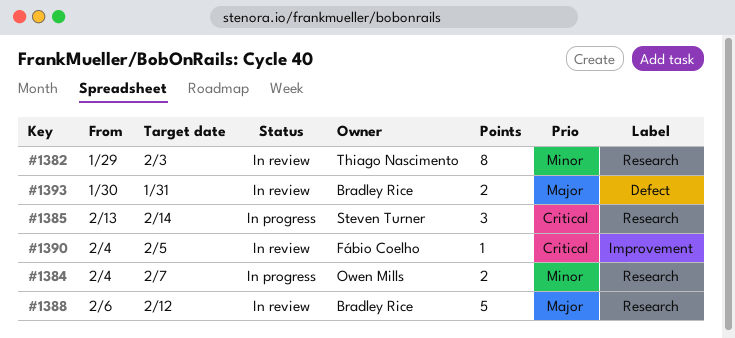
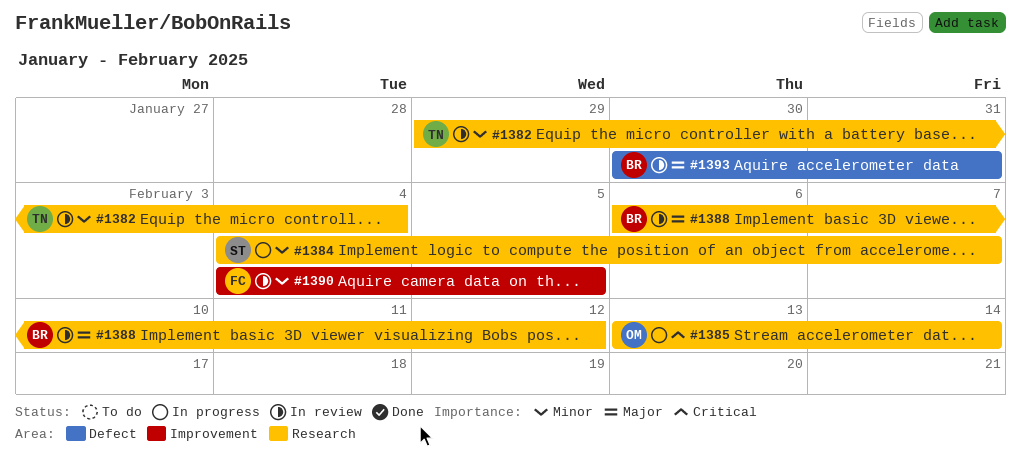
#1382, due: Feb 3 -> Feb 4
#1384, owner: Owen Mills -> Steven Turner
#1385, owner: Steven Turner -> Owen Mills
#1390, priority: Critical -> Minor

